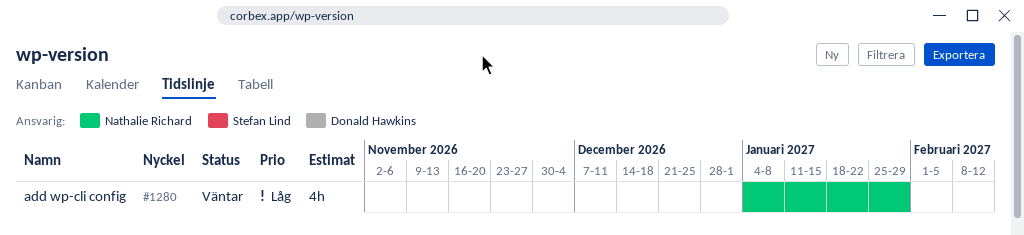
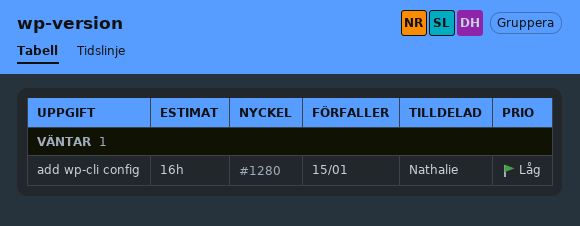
#1280, estimate: 4h -> 16h
#1280, due: Jan 29 -> Jan 15

